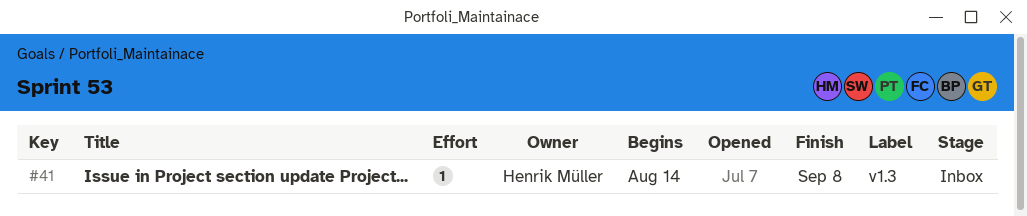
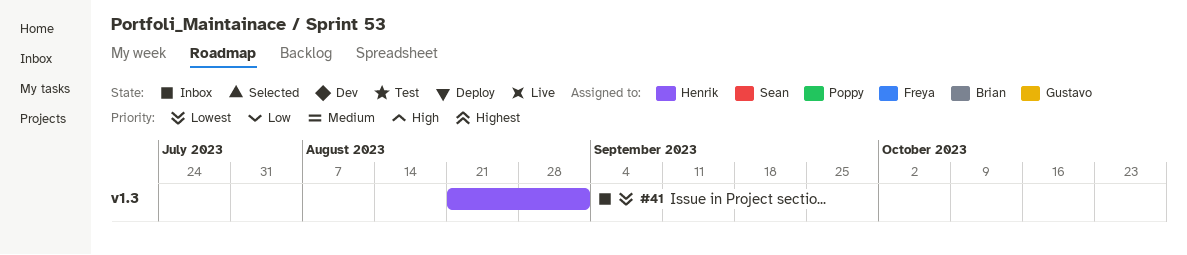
#41, start: Aug 14 -> Aug 21
#41, due: Sep 8 -> Sep 1

